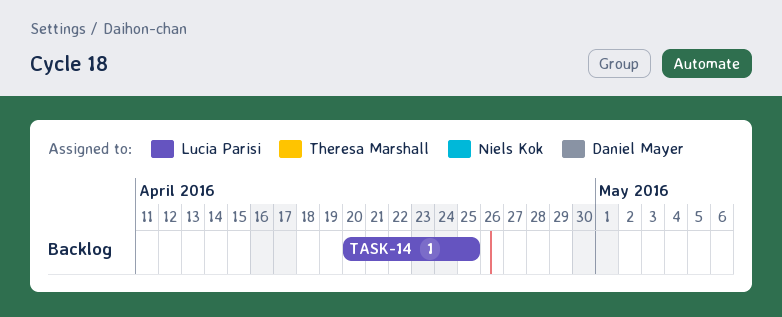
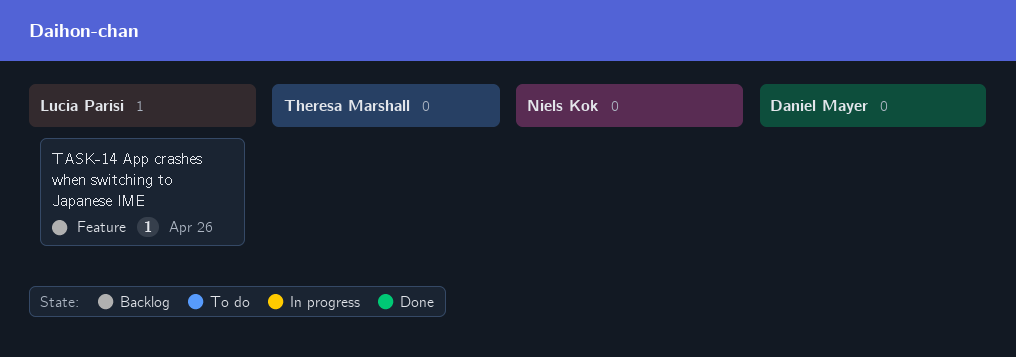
TASK-14, due: Apr 25 -> Apr 26

